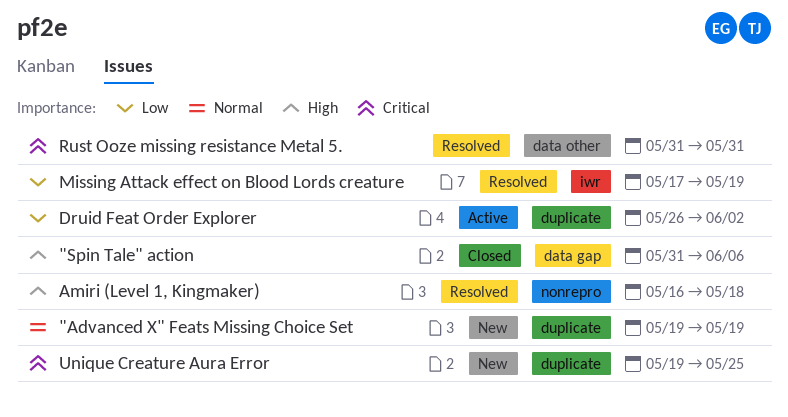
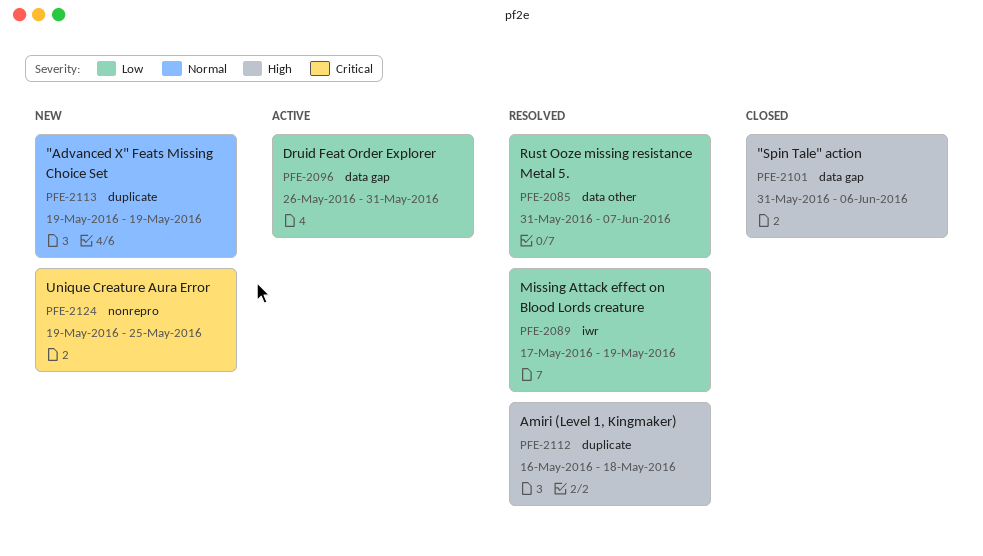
Amiri (Level 1, Kingmaker), label: nonrepro -> duplicate
Druid Feat Order Explorer, label: duplicate -> data gap
Druid Feat Order Explorer, due: Jun 2 -> May 31
Rust Ooze missing resistance Metal 5., priority: Critical -> Low
Rust Ooze missing resistance Metal 5., due: May 31 -> Jun 7
Unique Creature Aura Error, label: duplicate -> nonrepro

